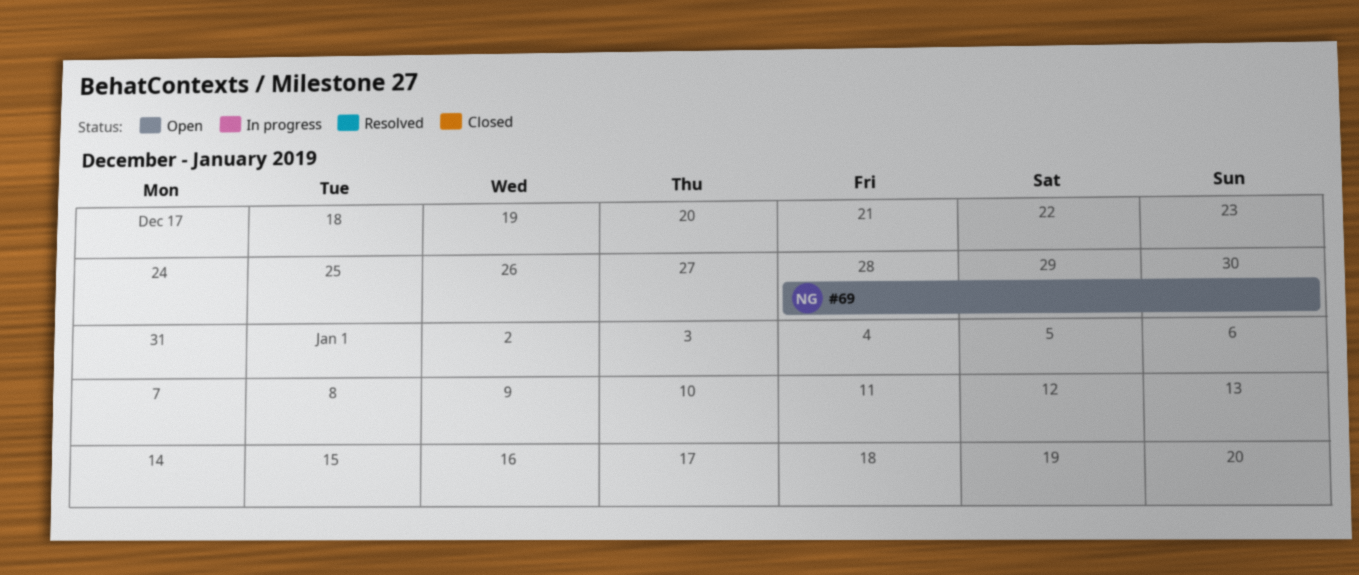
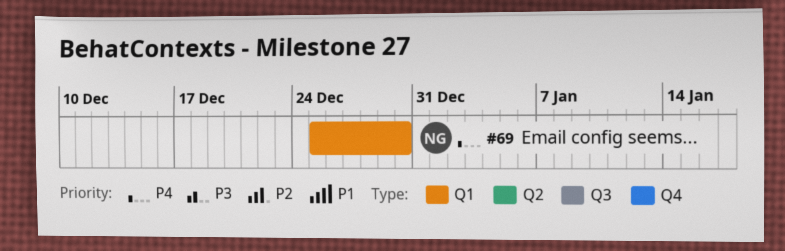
#69, start: Dec 28 -> Dec 25

